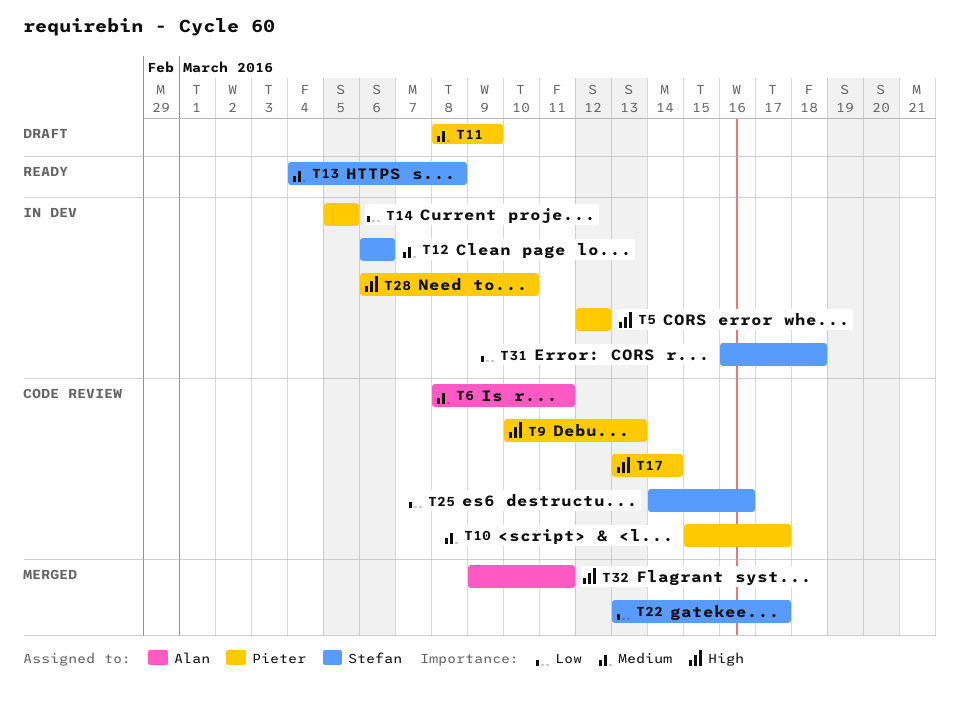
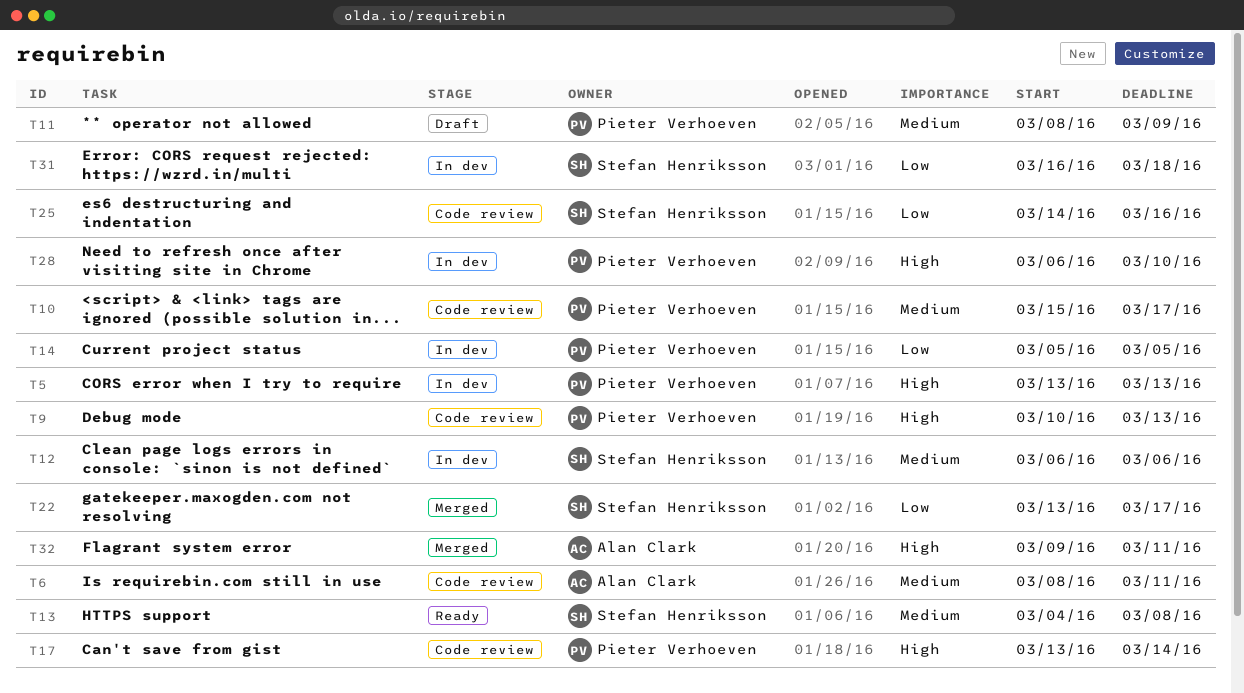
T5, start: Mar 12 -> Mar 13
T5, due: Mar 12 -> Mar 13

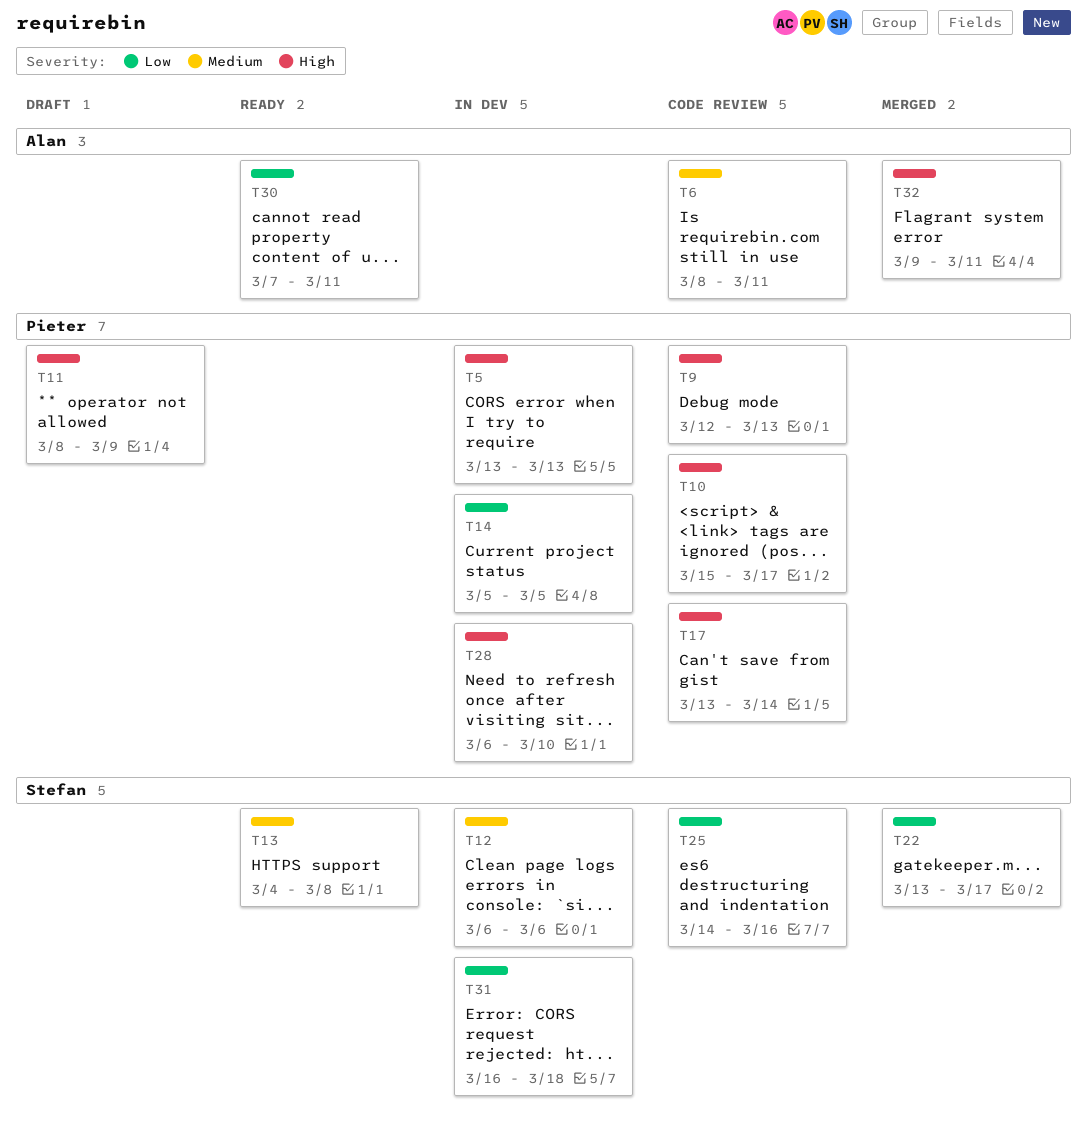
T9, start: Mar 10 -> Mar 12
T10, priority: Medium -> High
T11, priority: Medium -> High
T30: none -> present

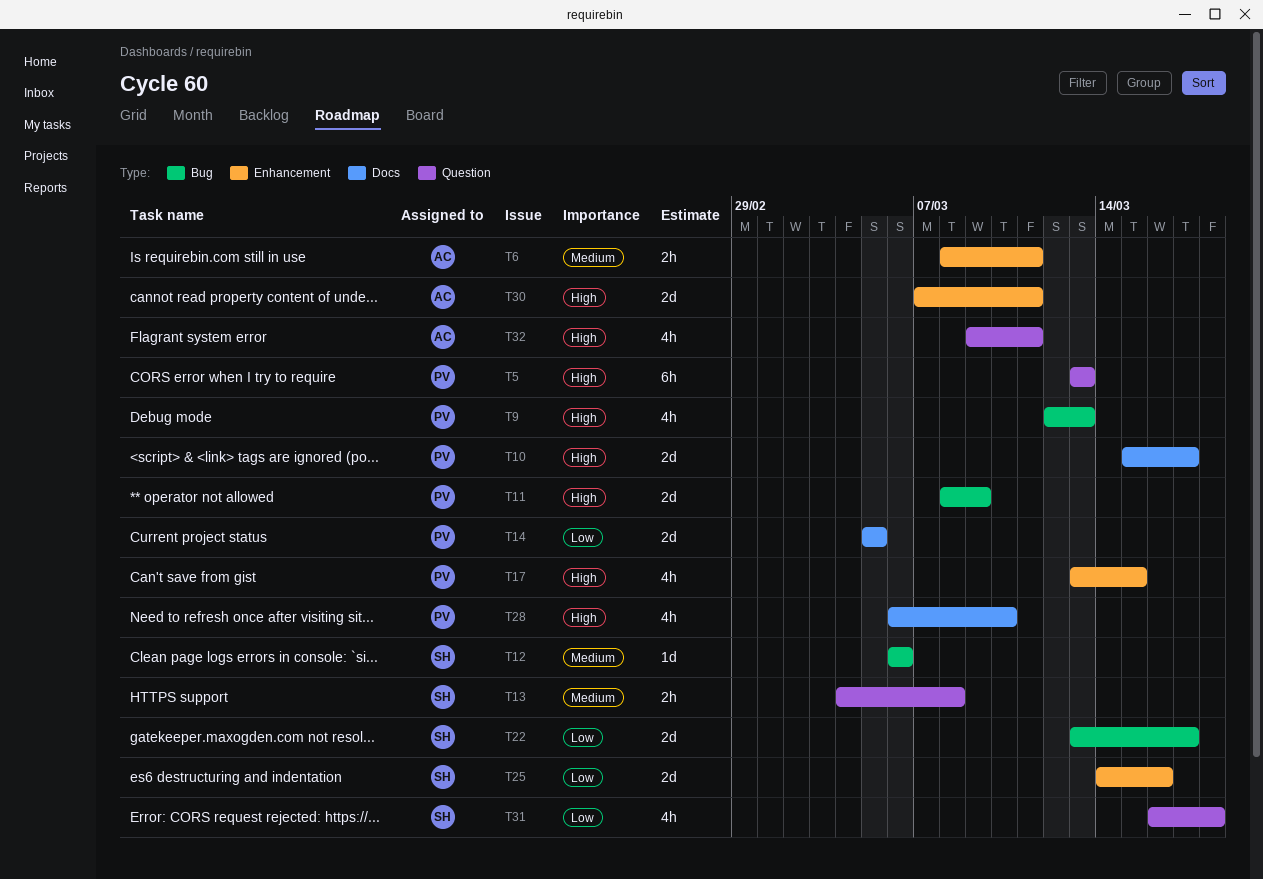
T17, due: Mar 14 -> Mar 15
T30, priority: Low -> High

